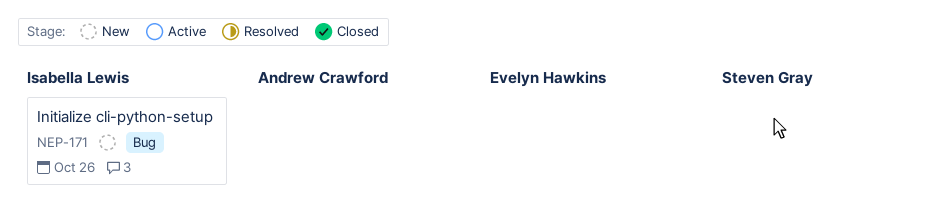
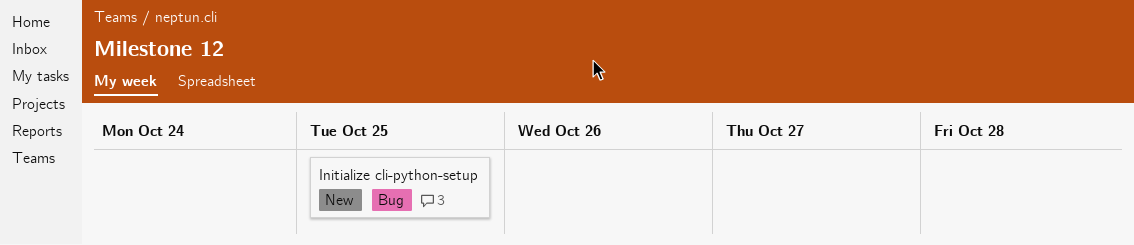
Initialize cli-python-setup, due: Oct 26 -> Oct 25

